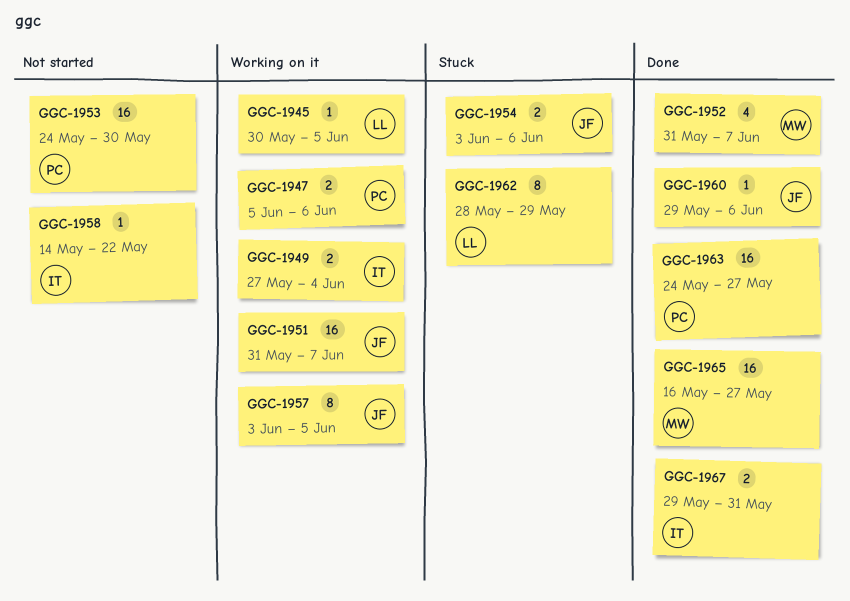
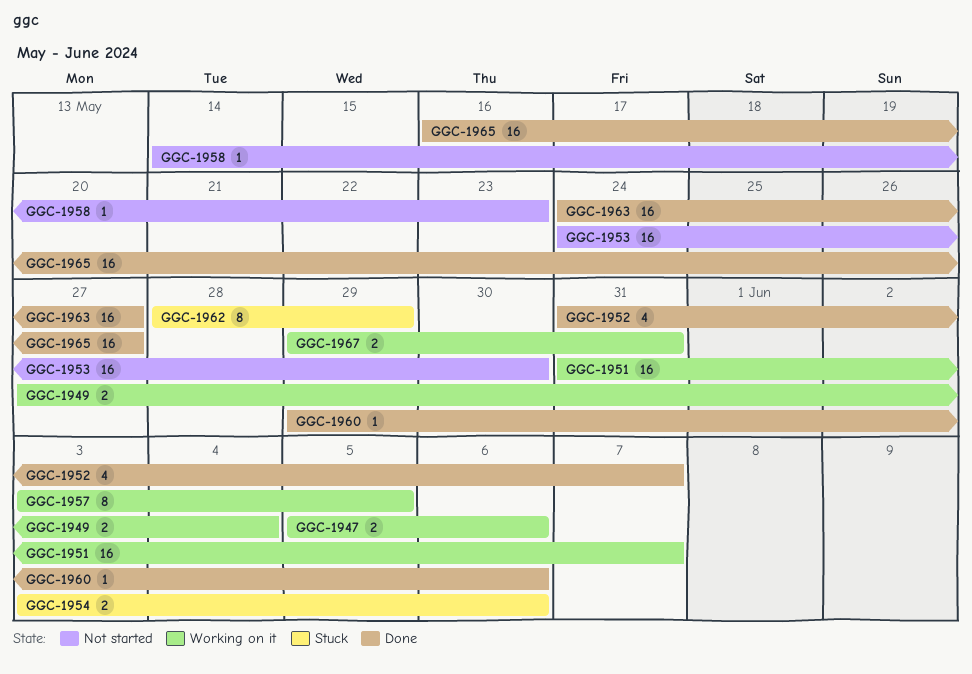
GGC-1945: present -> none
GGC-1958, due: May 22 -> May 23
GGC-1967, status: Done -> Working on it

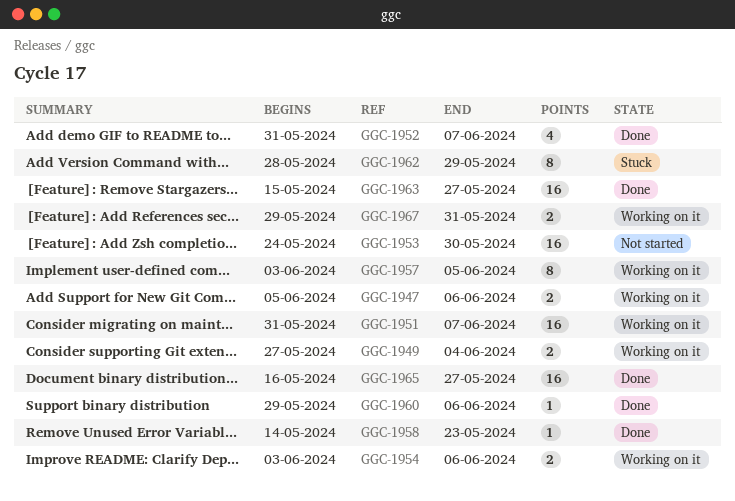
GGC-1954, status: Stuck -> Working on it
GGC-1958, status: Not started -> Done
GGC-1963, start: May 24 -> May 15

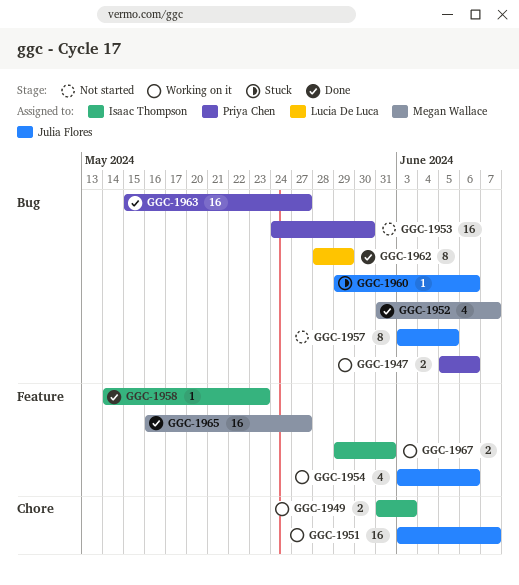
GGC-1949, start: May 27 -> May 31
GGC-1949, due: Jun 4 -> Jun 3
GGC-1951, start: May 31 -> Jun 3
GGC-1954, estimate: 2 -> 4
GGC-1957, status: Working on it -> Not started
GGC-1960, status: Done -> Stuck
GGC-1962, status: Stuck -> Done

